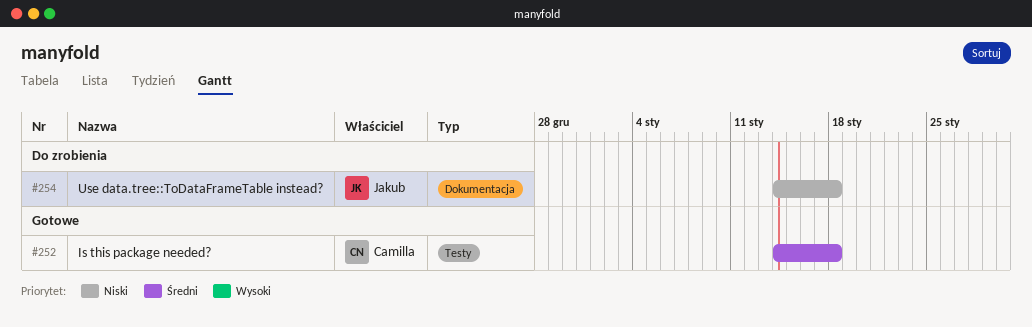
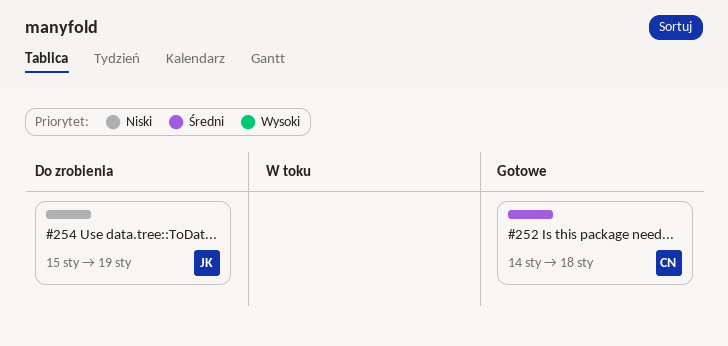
#254, start: Jan 14 -> Jan 15
#254, due: Jan 18 -> Jan 19

